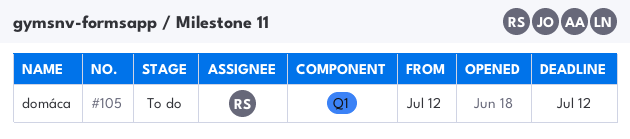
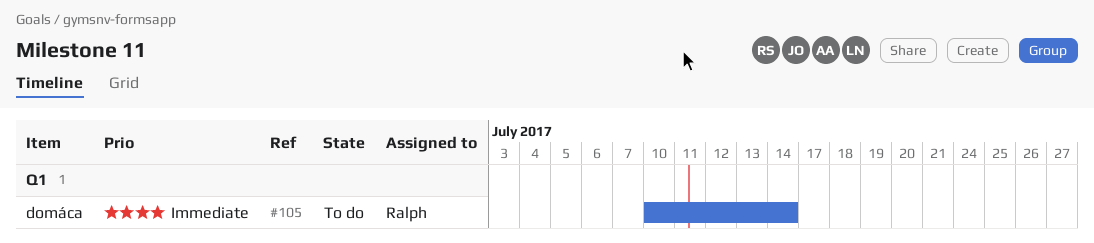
#105, start: Jul 12 -> Jul 10
#105, due: Jul 12 -> Jul 14

